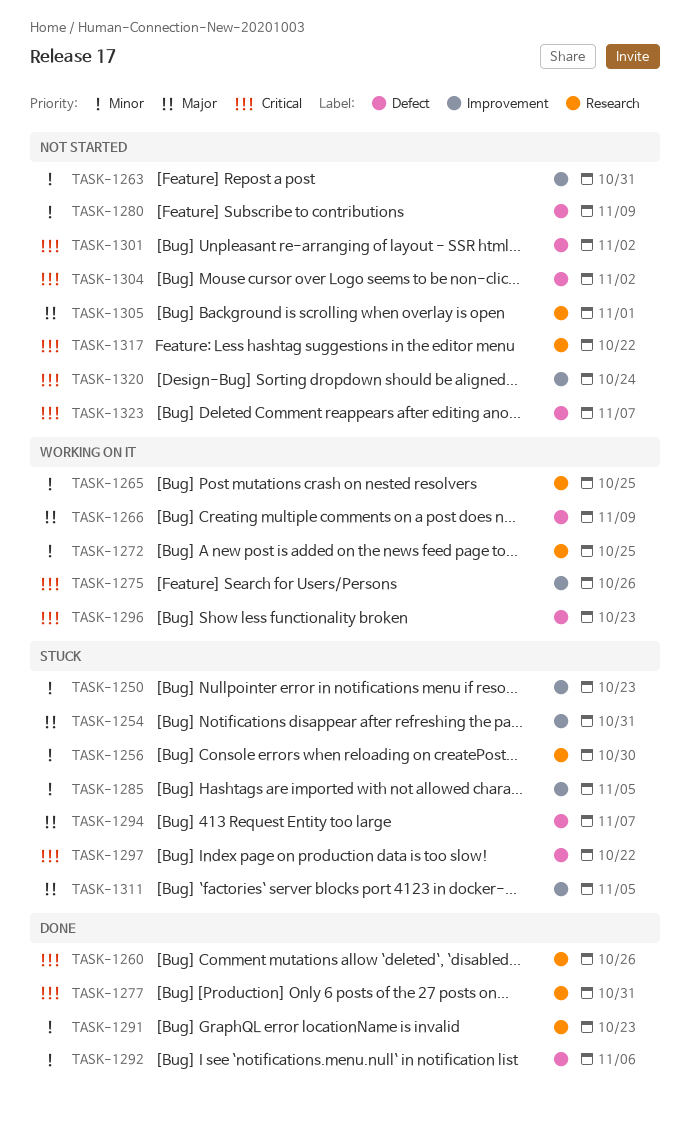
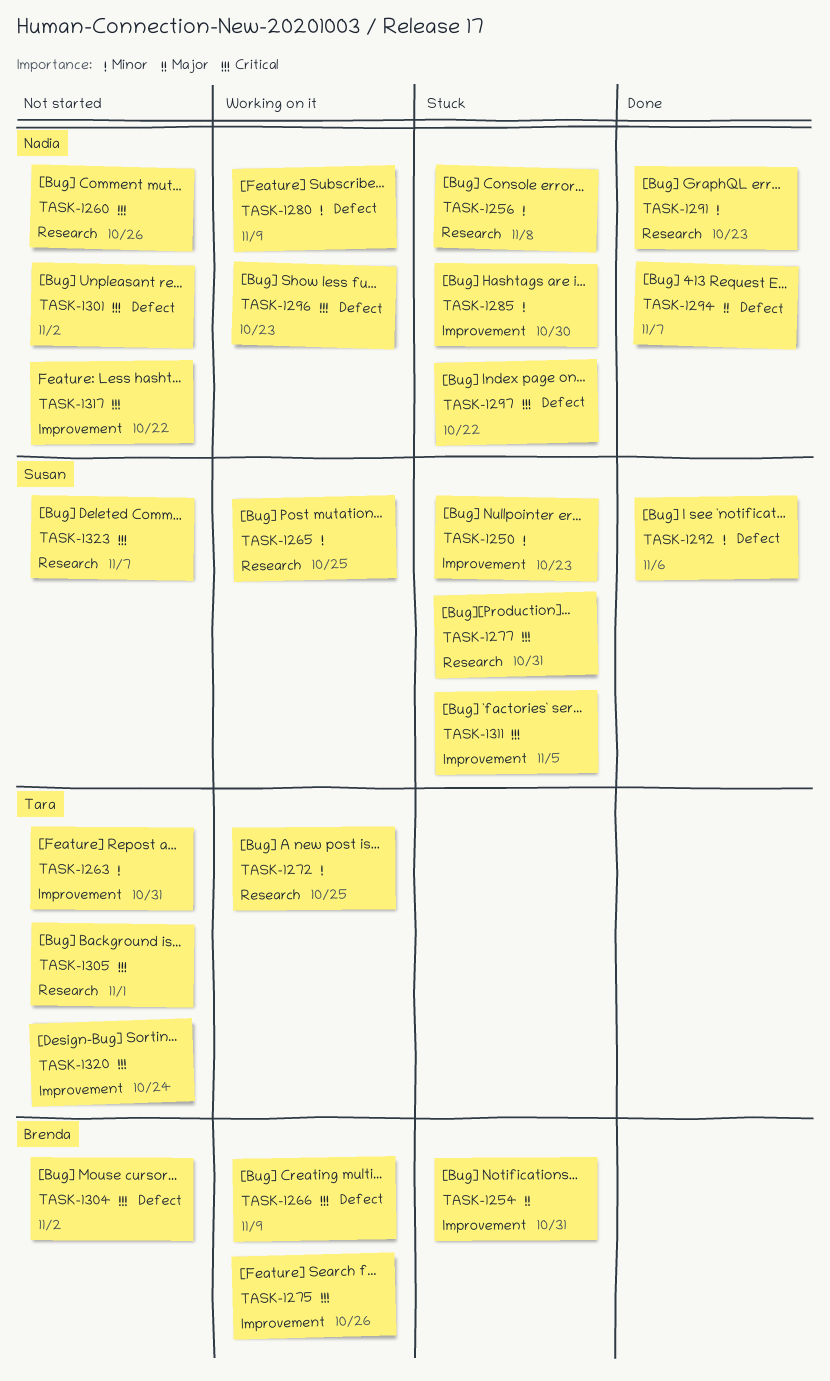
TASK-1256, due: Oct 30 -> Nov 8
TASK-1260, status: Done -> Not started
TASK-1266, priority: Major -> Critical
TASK-1277, status: Done -> Stuck
TASK-1280, status: Not started -> Working on it
TASK-1285, due: Nov 5 -> Oct 30
TASK-1294, status: Stuck -> Done
TASK-1305, priority: Major -> Critical
TASK-1311, priority: Major -> Critical
TASK-1317, label: Research -> Improvement
TASK-1323, label: Defect -> Research

